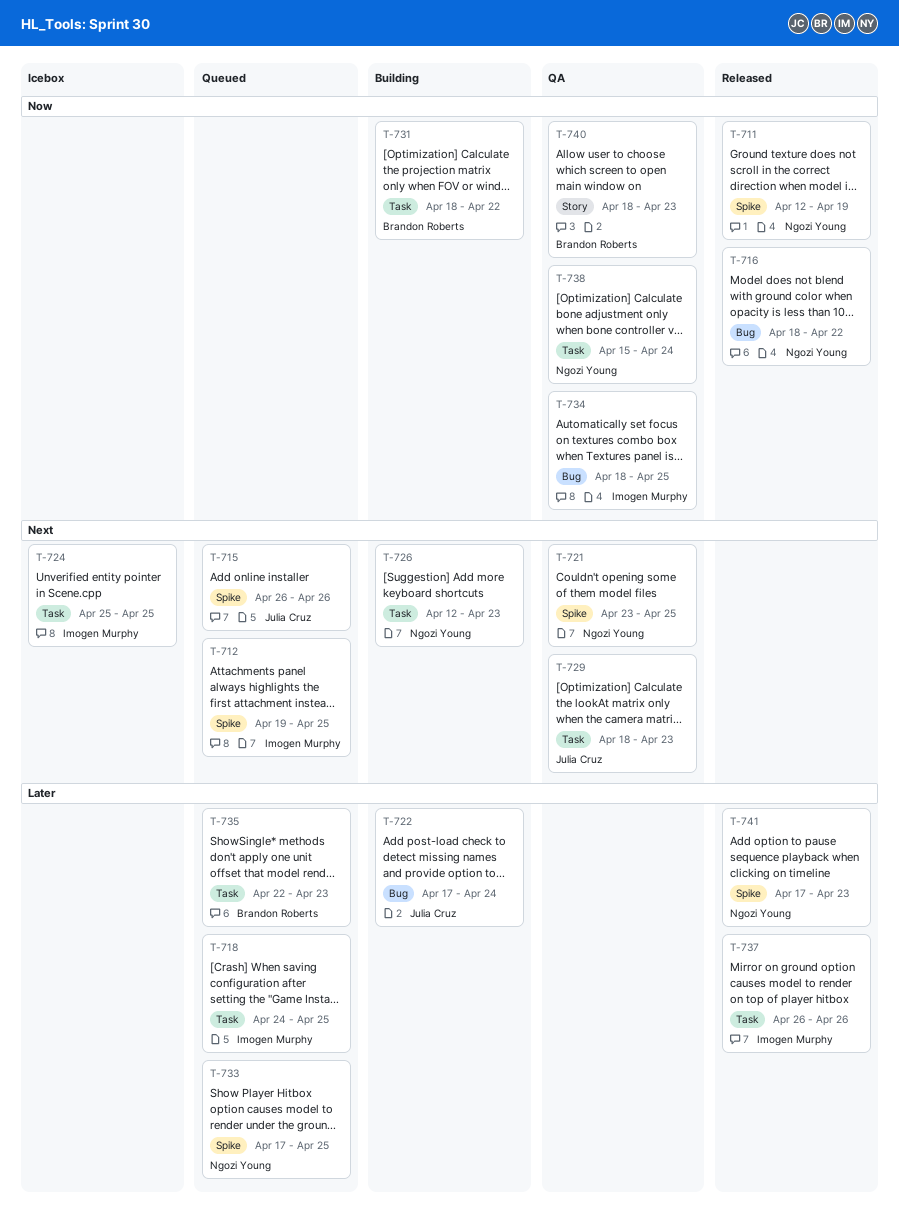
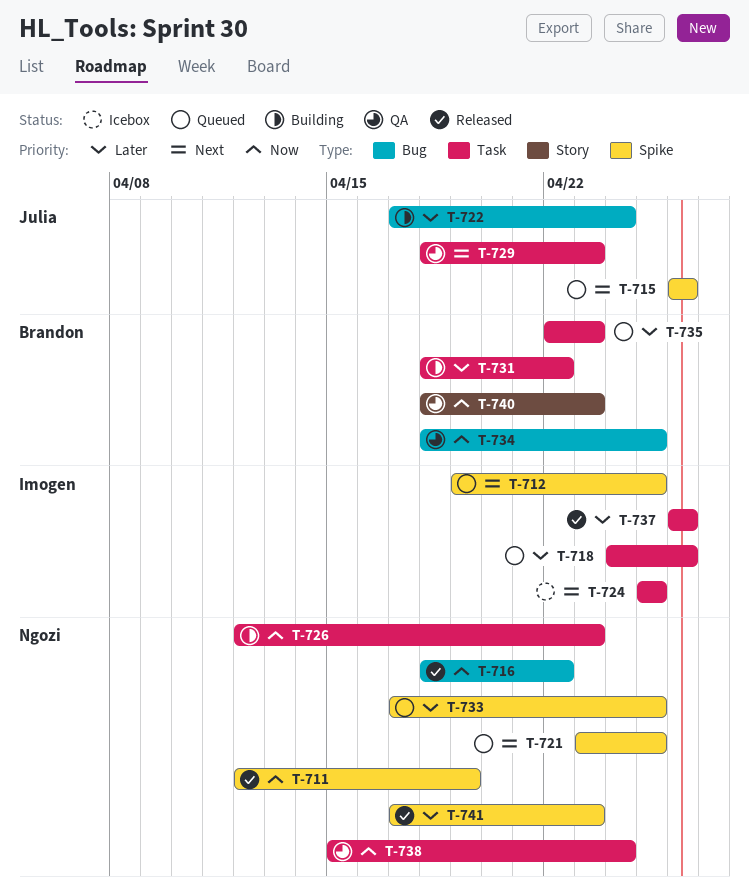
T-718, due: Apr 25 -> Apr 26
T-721, status: QA -> Queued
T-726, priority: Next -> Now
T-731, priority: Now -> Later
T-734, owner: Imogen Murphy -> Brandon Roberts

